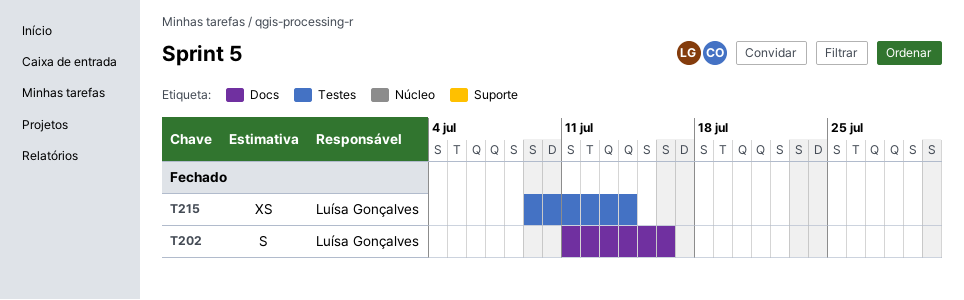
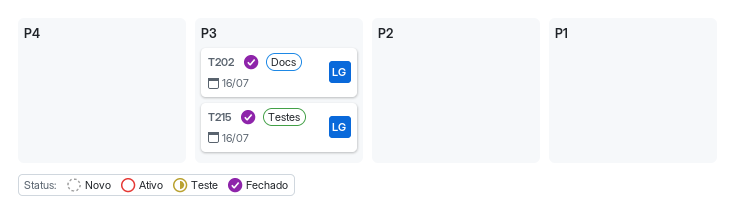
T215, due: Jul 14 -> Jul 16

